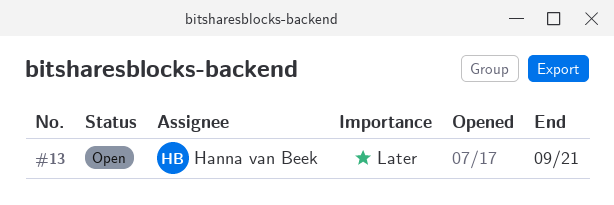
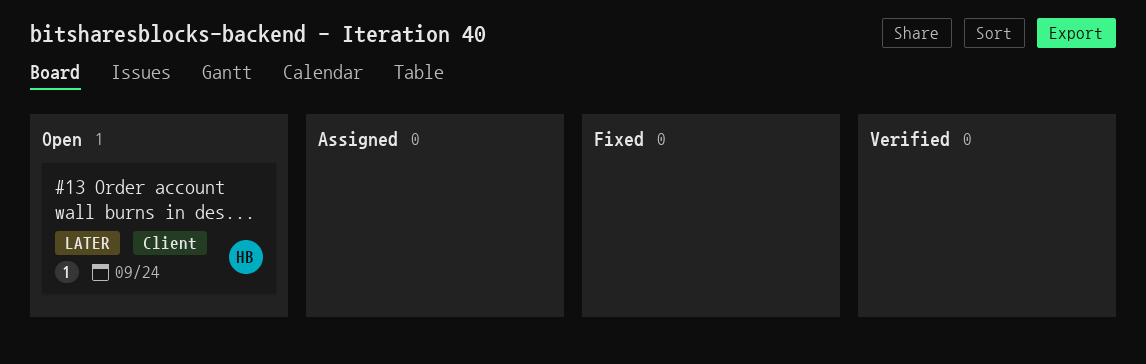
#13, due: Sep 21 -> Sep 24

